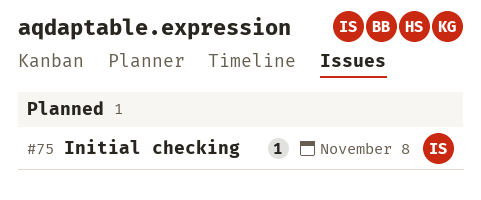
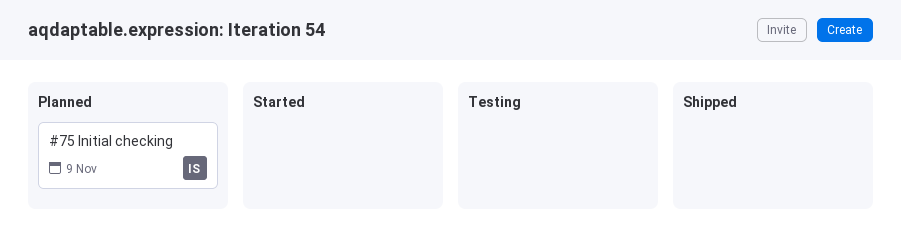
#75, due: Nov 8 -> Nov 9

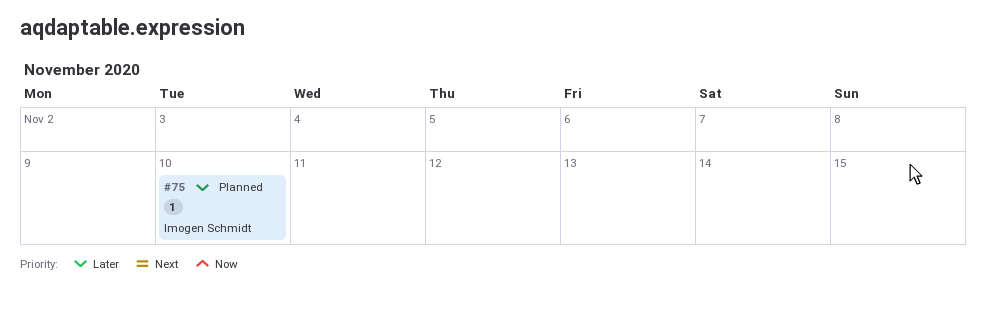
#75, due: Nov 9 -> Nov 10

